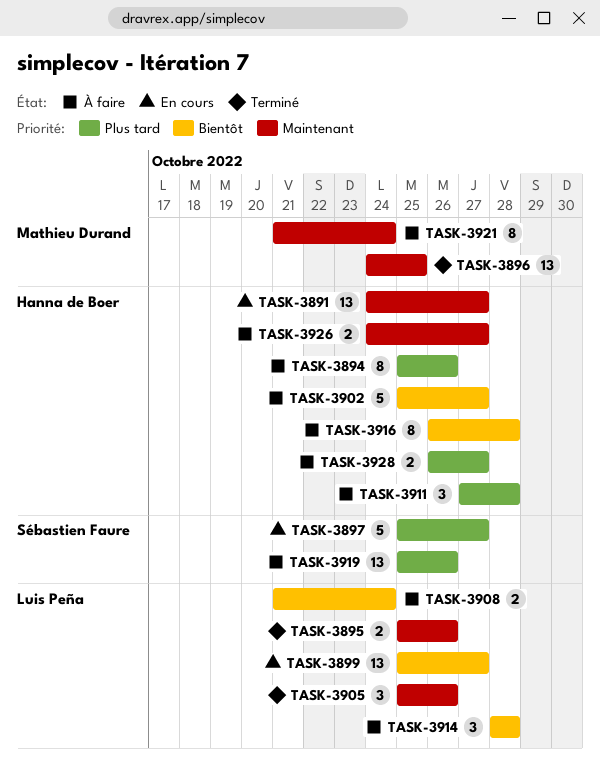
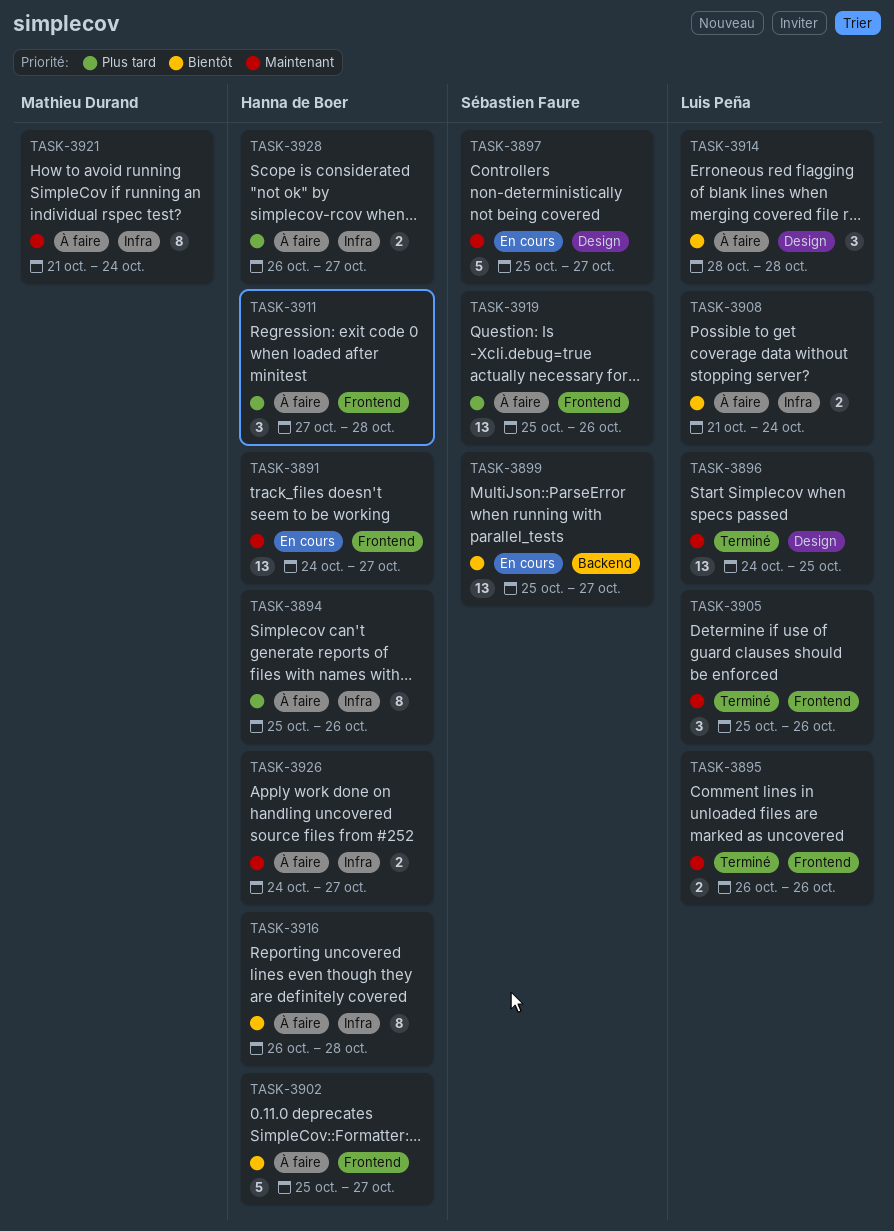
TASK-3895, start: Oct 25 -> Oct 26
TASK-3896, owner: Mathieu Durand -> Luis Peña
TASK-3897, priority: Plus tard -> Maintenant
TASK-3899, owner: Luis Peña -> Sébastien Faure

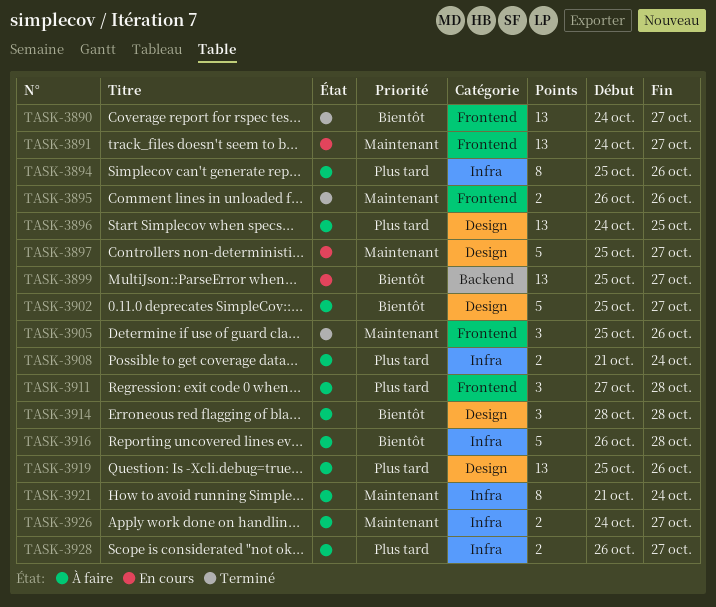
TASK-3890: none -> present
TASK-3896, status: Terminé -> À faire
TASK-3896, priority: Maintenant -> Plus tard
TASK-3902, label: Frontend -> Design
TASK-3908, priority: Bientôt -> Plus tard
TASK-3916, estimate: 8 -> 5
TASK-3919, label: Frontend -> Design

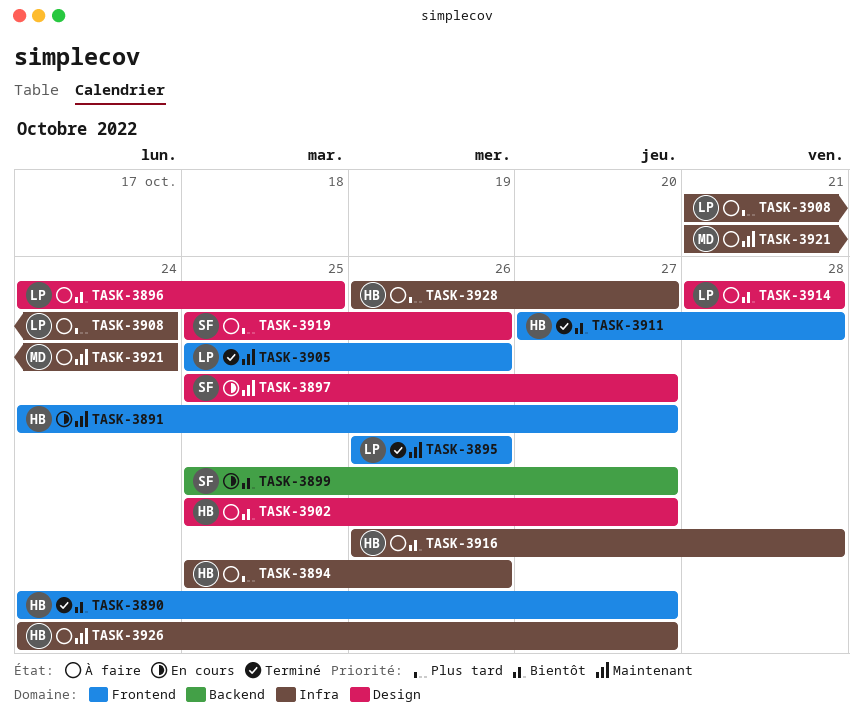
TASK-3896, priority: Plus tard -> Bientôt
TASK-3911, status: À faire -> Terminé
TASK-3911, priority: Plus tard -> Bientôt

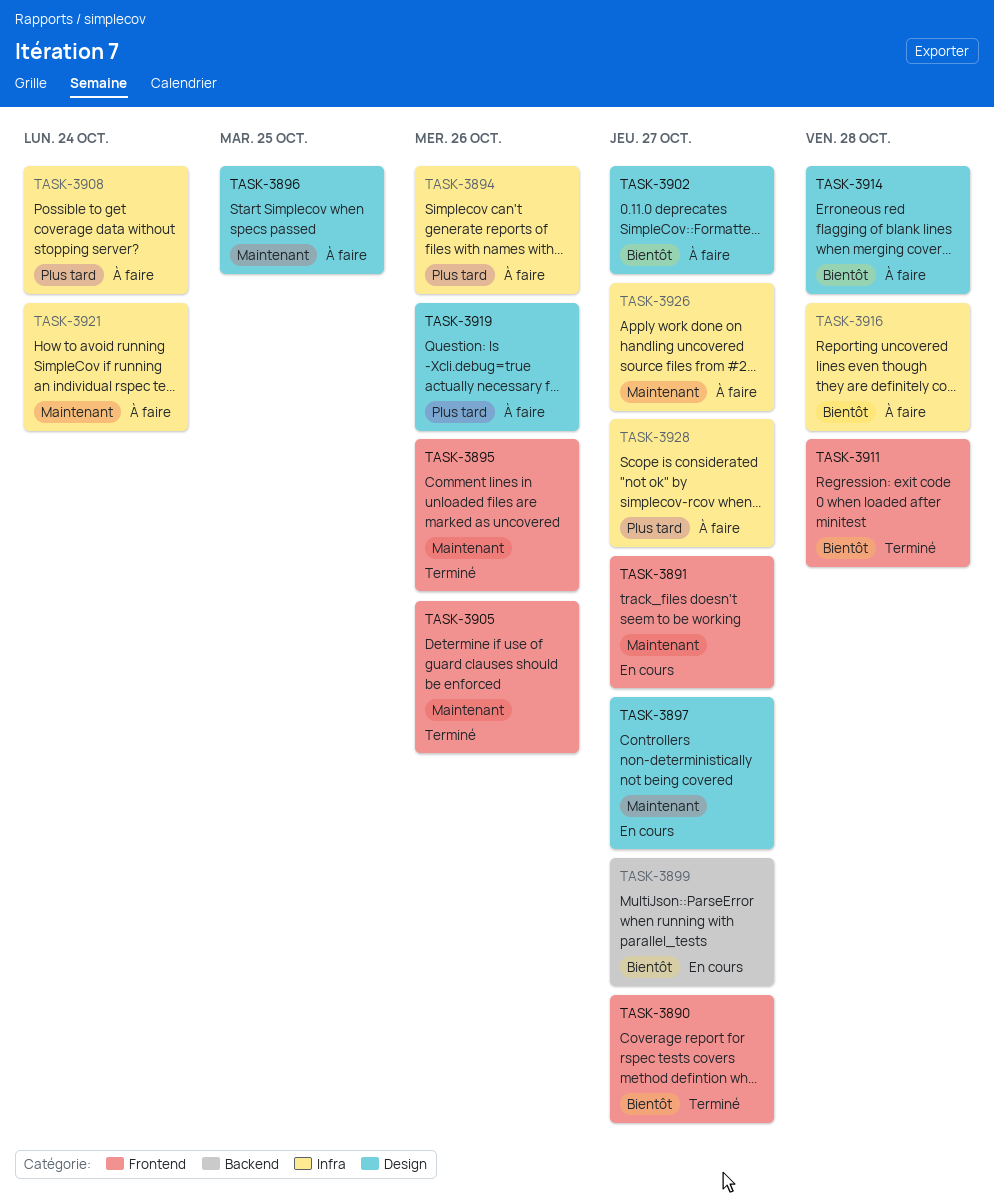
TASK-3896, priority: Bientôt -> Maintenant

